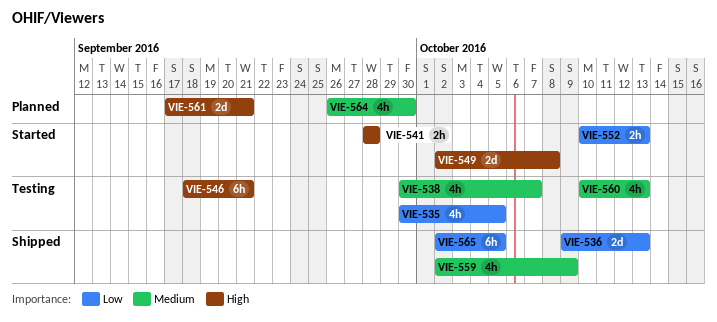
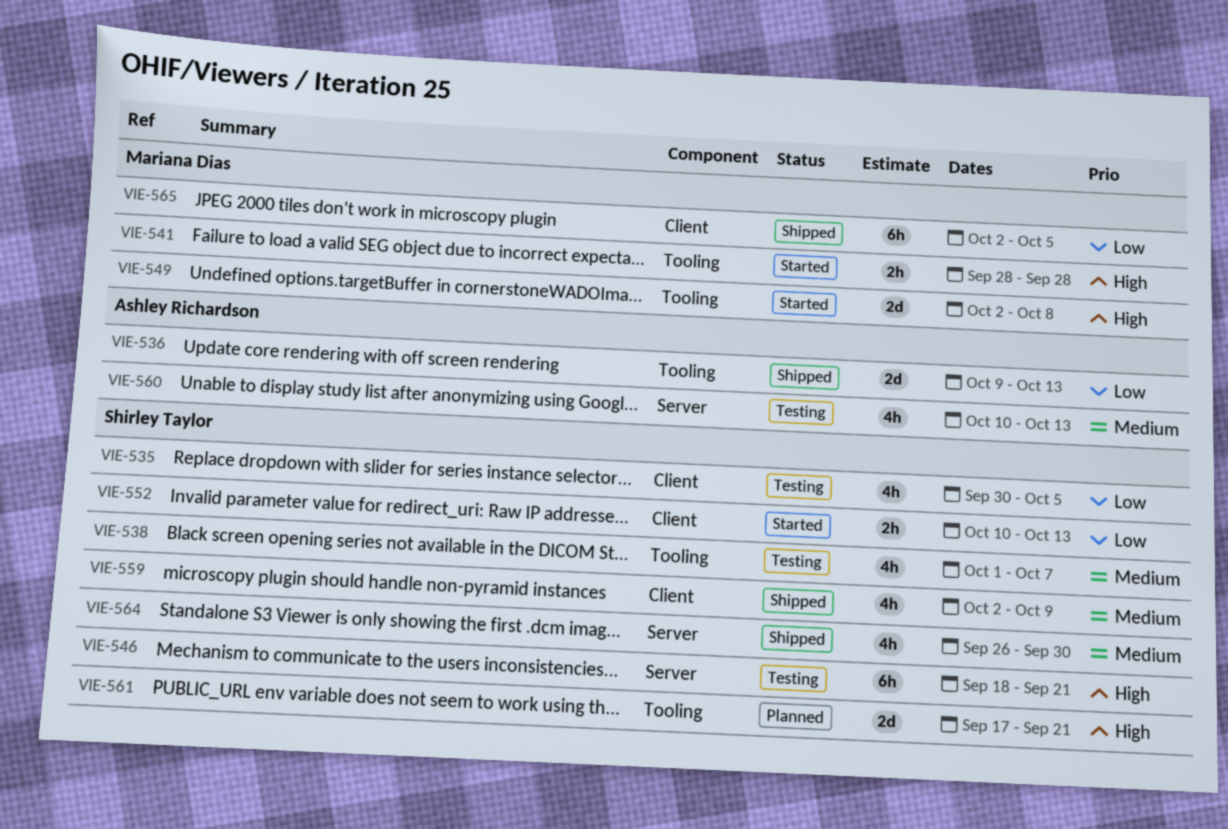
VIE-538, start: Sep 30 -> Oct 1
VIE-564, status: Planned -> Shipped

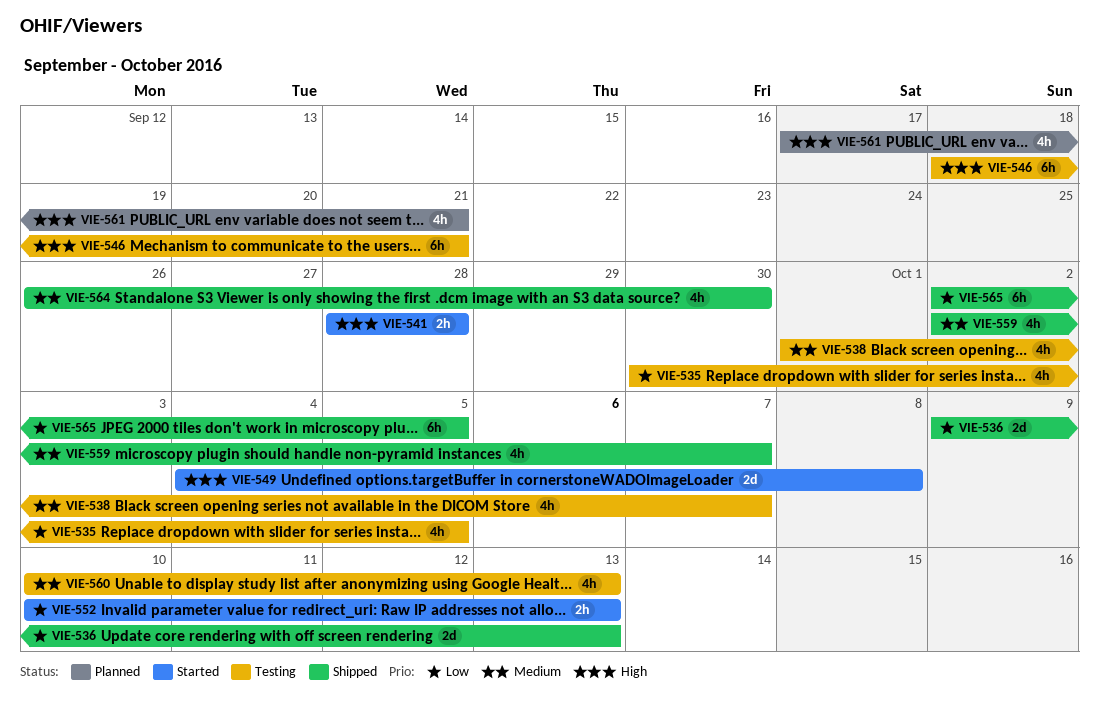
VIE-549, start: Oct 2 -> Oct 4
VIE-559, due: Oct 9 -> Oct 7
VIE-561, estimate: 2d -> 4h

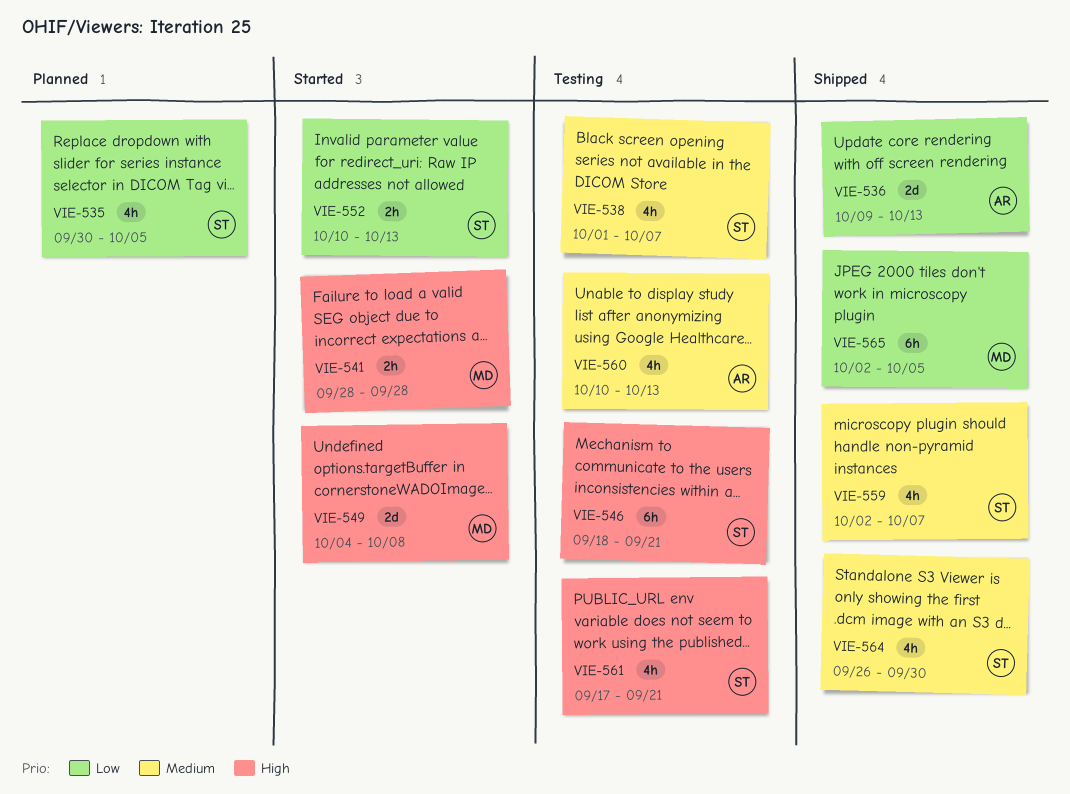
VIE-535, status: Testing -> Planned
VIE-561, status: Planned -> Testing

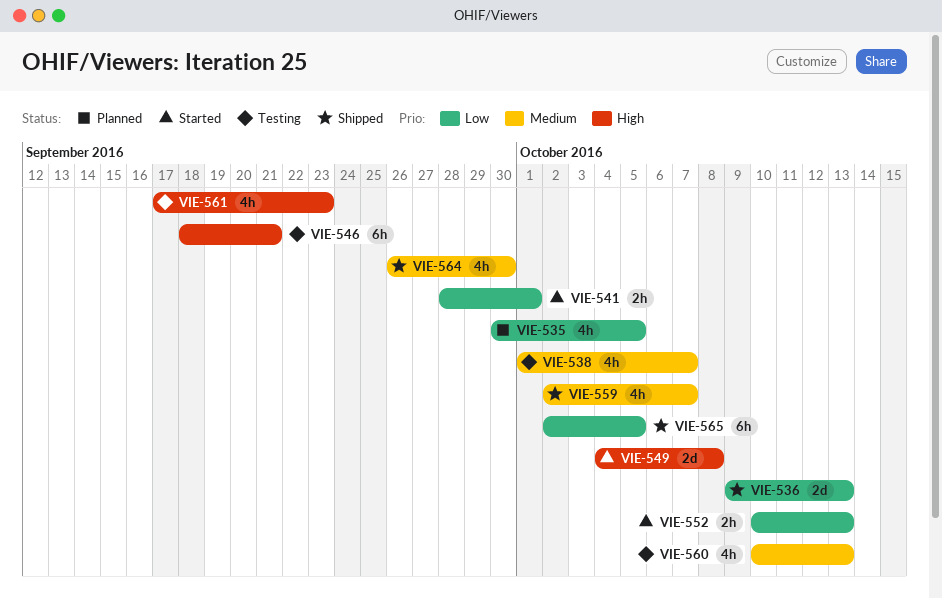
VIE-541, priority: High -> Low
VIE-541, due: Sep 28 -> Oct 1
VIE-561, due: Sep 21 -> Sep 23

